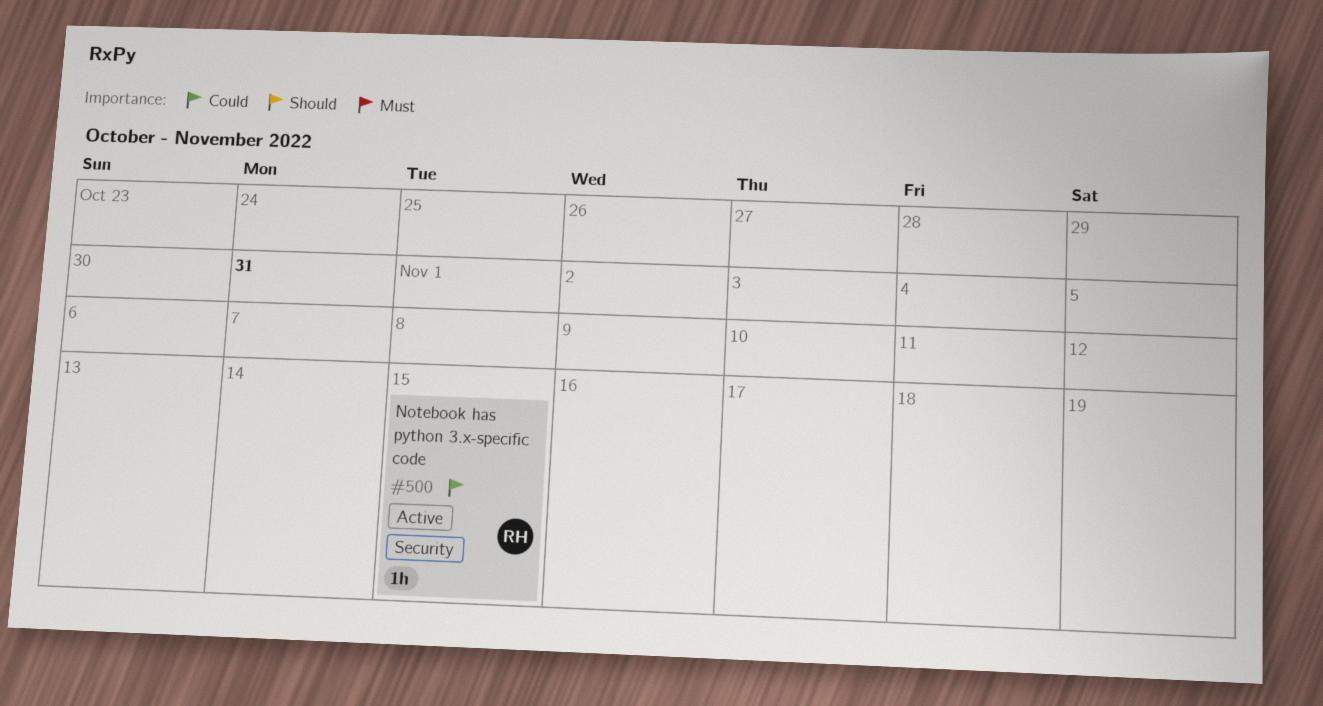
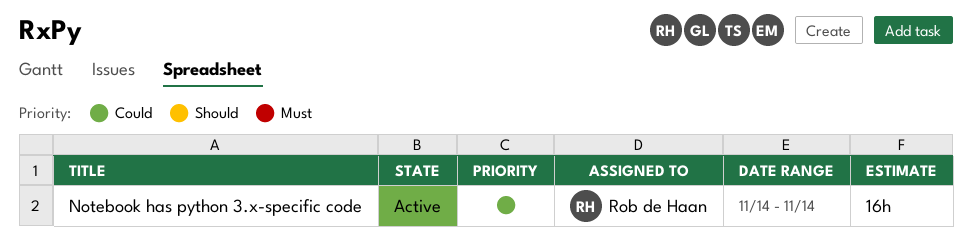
Notebook has python 3.x-specific code, estimate: 1h -> 16h
Notebook has python 3.x-specific code, due: Nov 15 -> Nov 14

